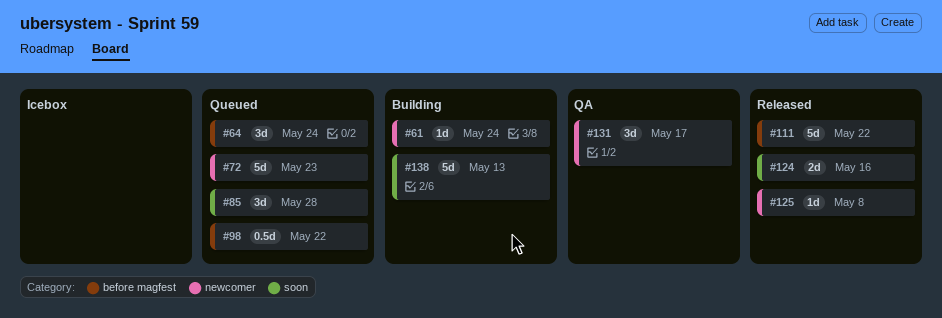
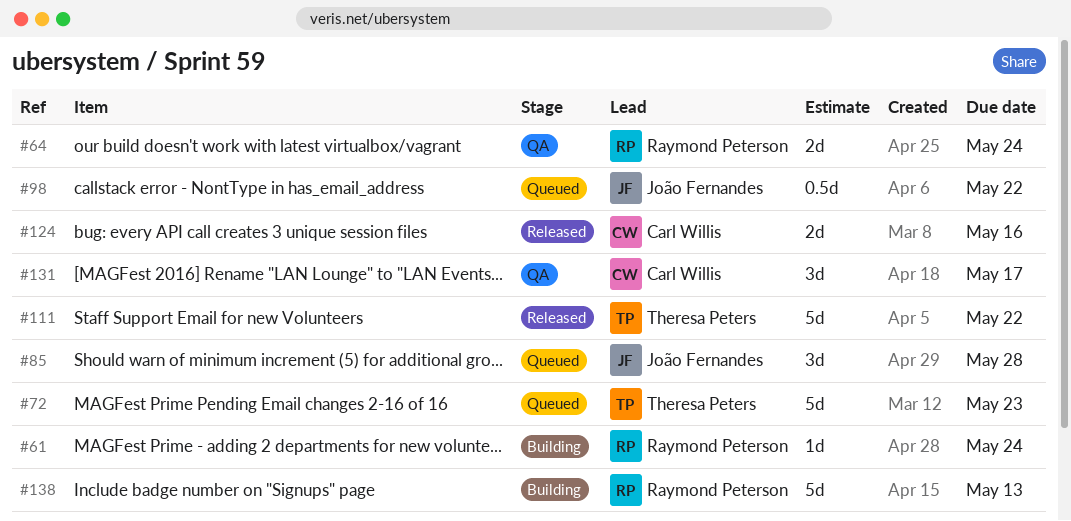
#64, status: Queued -> QA
#64, estimate: 3d -> 2d
#125: present -> none

